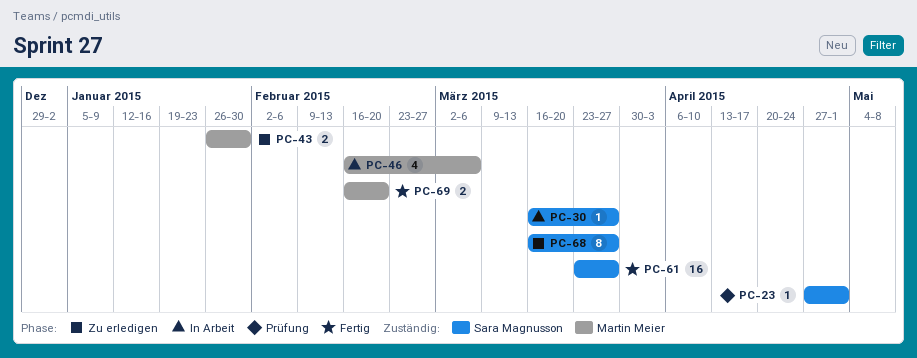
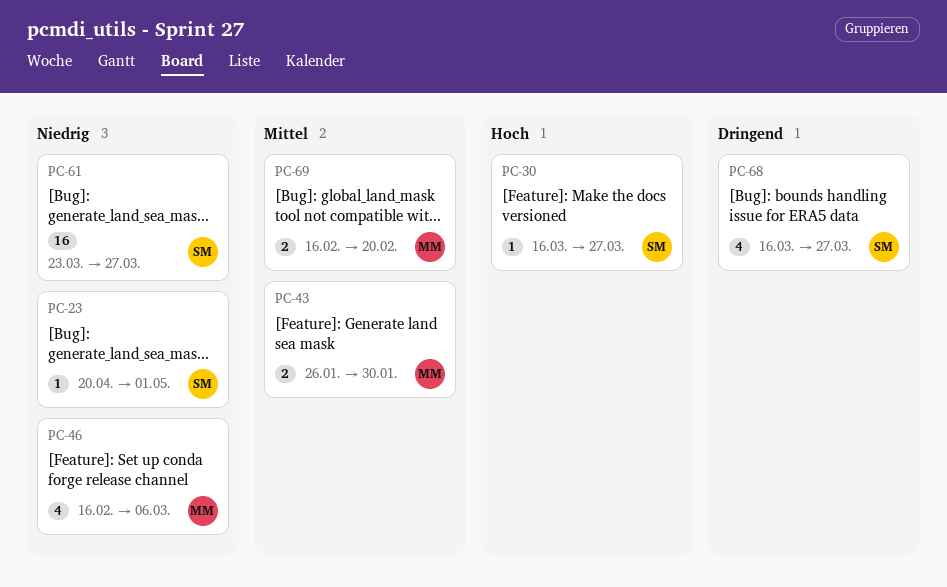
PC-23, start: Apr 27 -> Apr 20
PC-68, estimate: 8 -> 4

